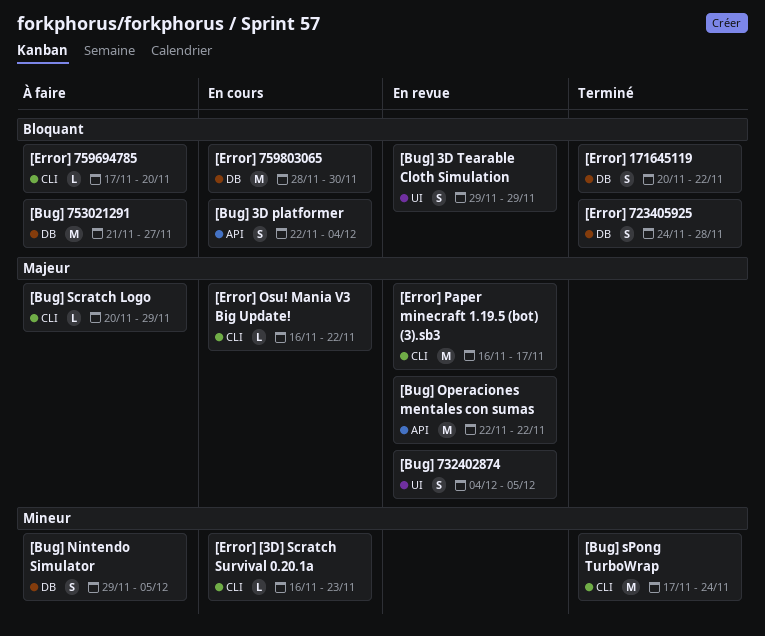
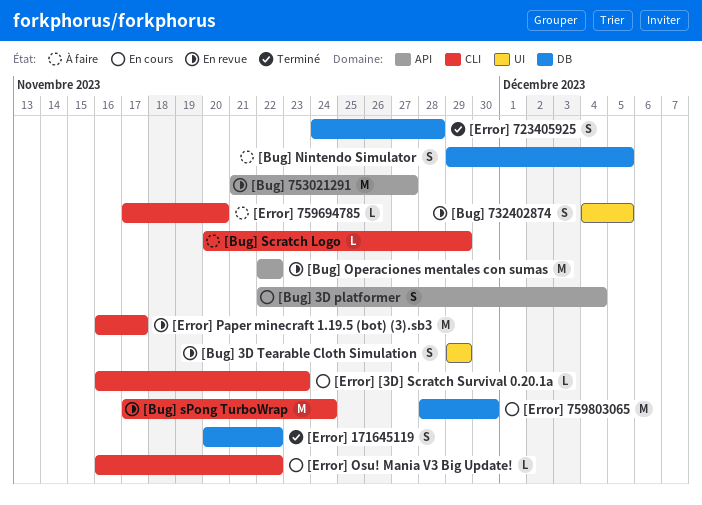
[Bug] 753021291, status: À faire -> En revue
[Bug] 753021291, label: DB -> API
[Bug] sPong TurboWrap, status: Terminé -> En revue

